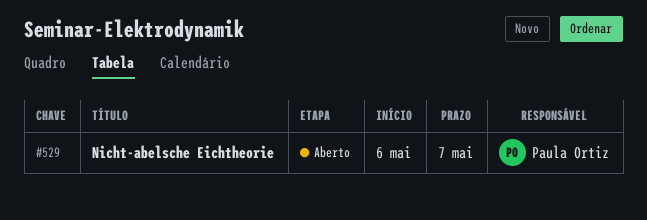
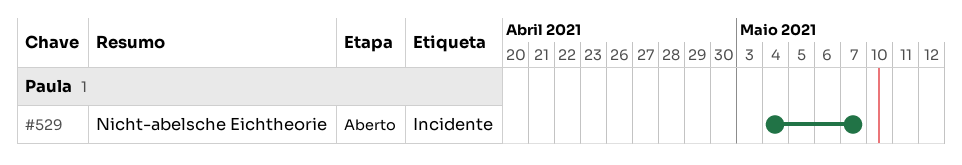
#529, start: May 6 -> May 4

